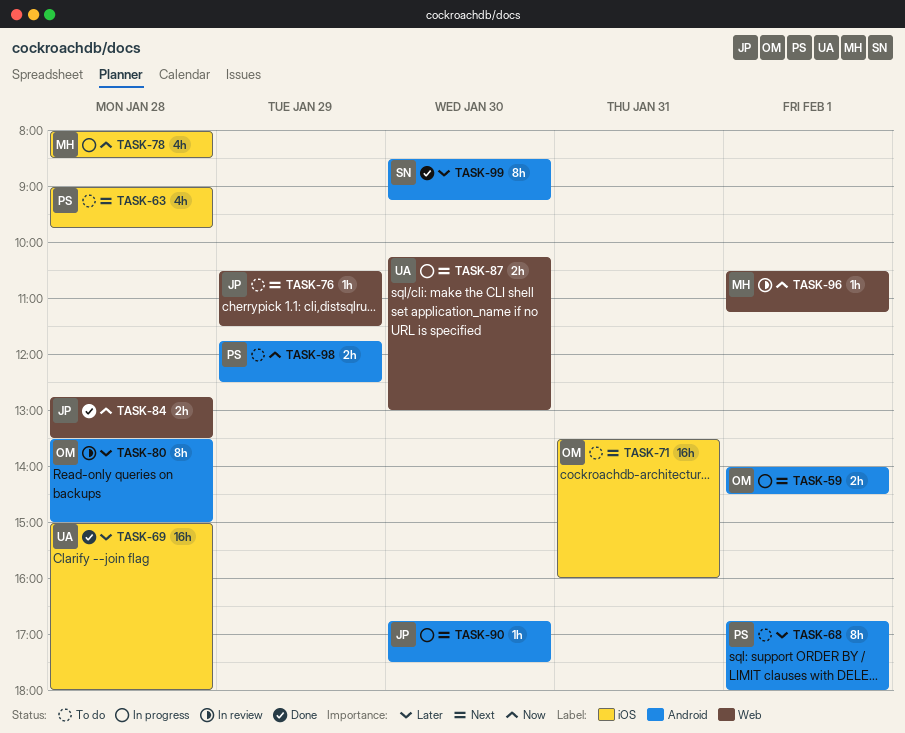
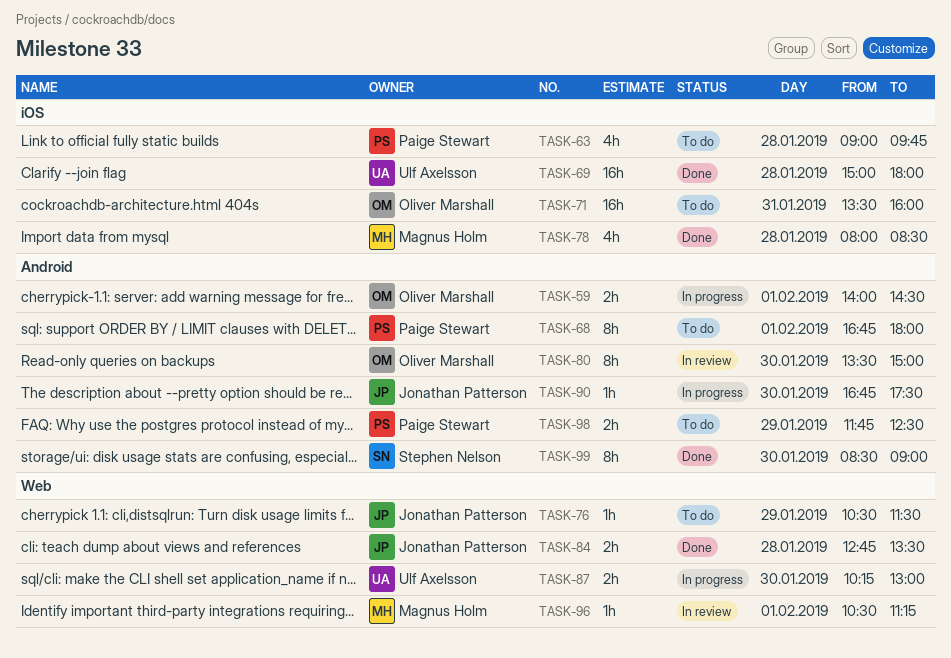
TASK-78, status: In progress -> Done
TASK-80, day: Jan 28 -> Jan 30
TASK-99, ends: 09:15 -> 09:00

